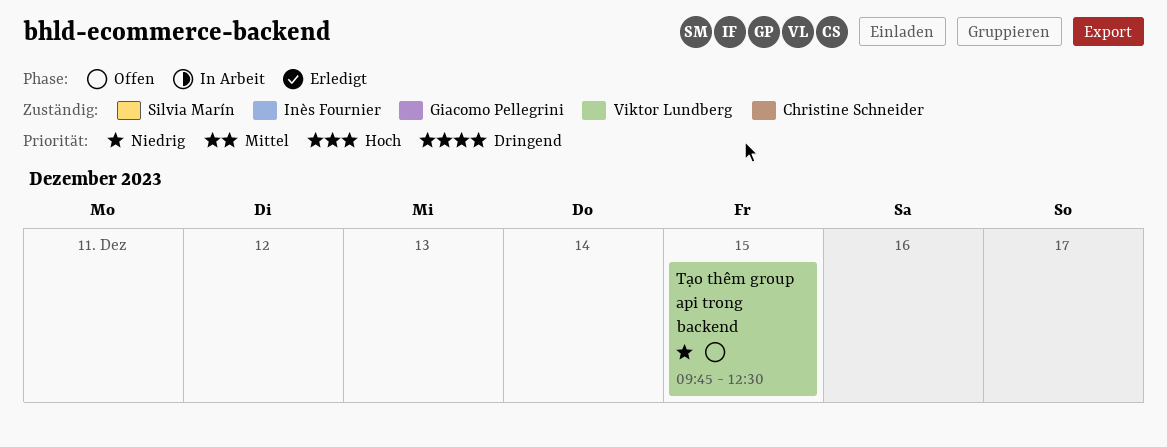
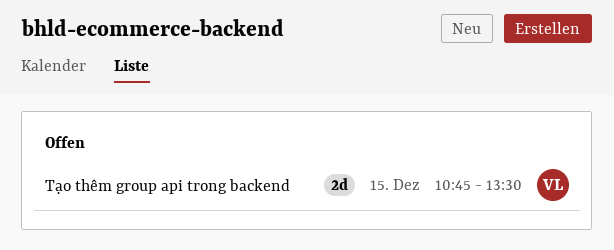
Tạo thêm group api trong backend, begins: 09:45 -> 10:45
Tạo thêm group api trong backend, ends: 12:30 -> 13:30

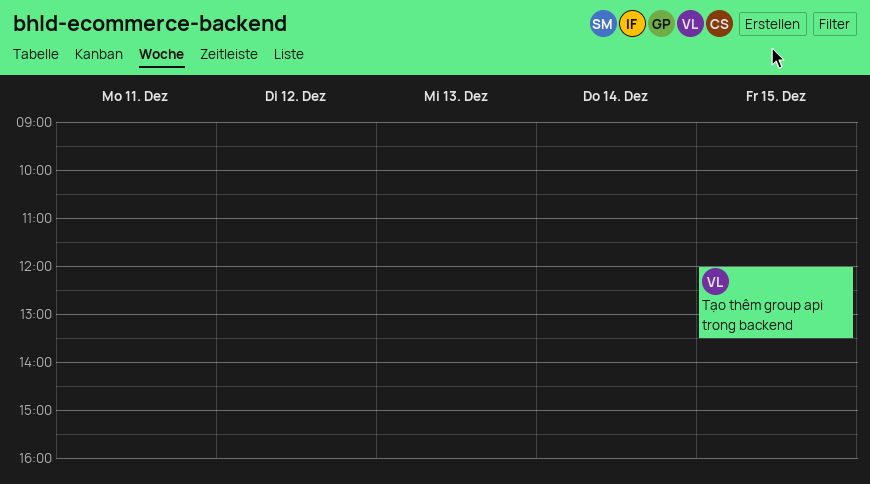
Tạo thêm group api trong backend, begins: 10:45 -> 12:00

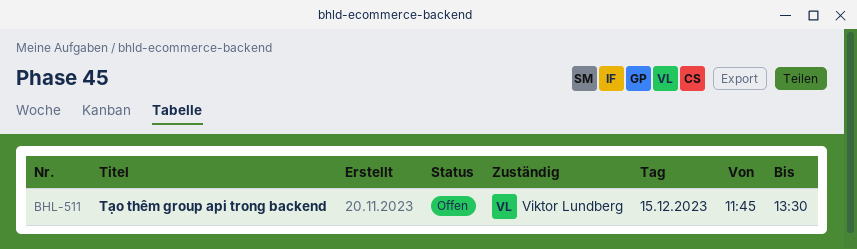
Tạo thêm group api trong backend, begins: 12:00 -> 11:45

